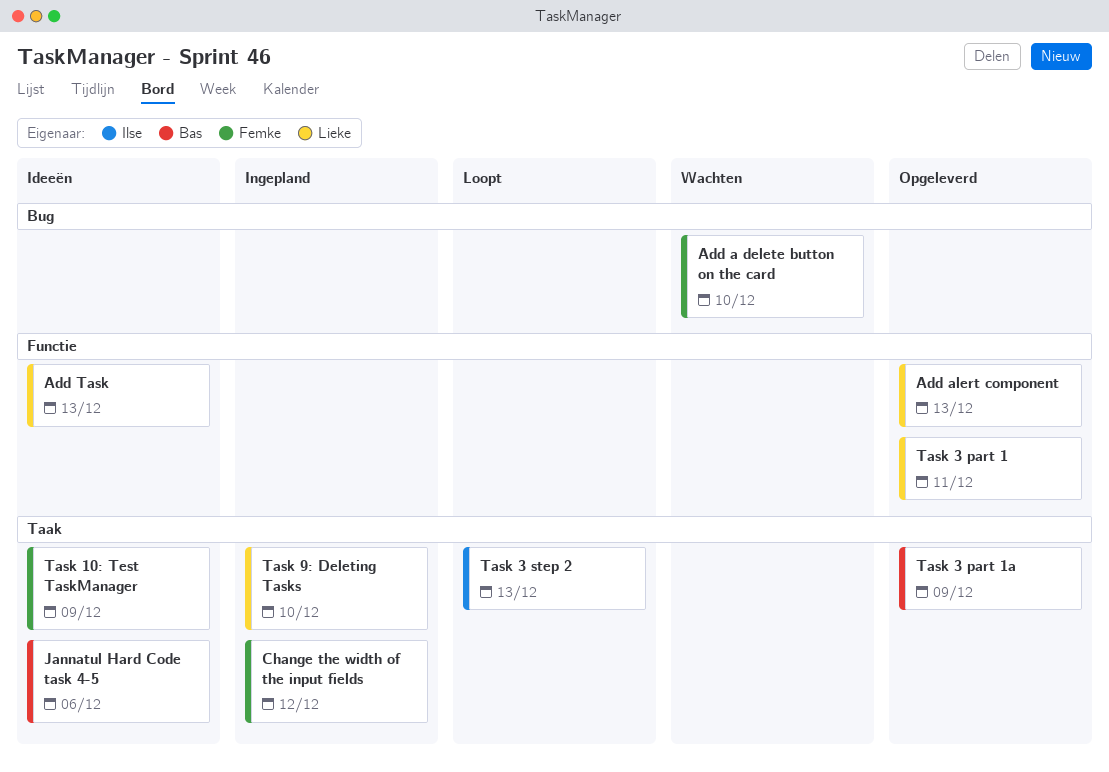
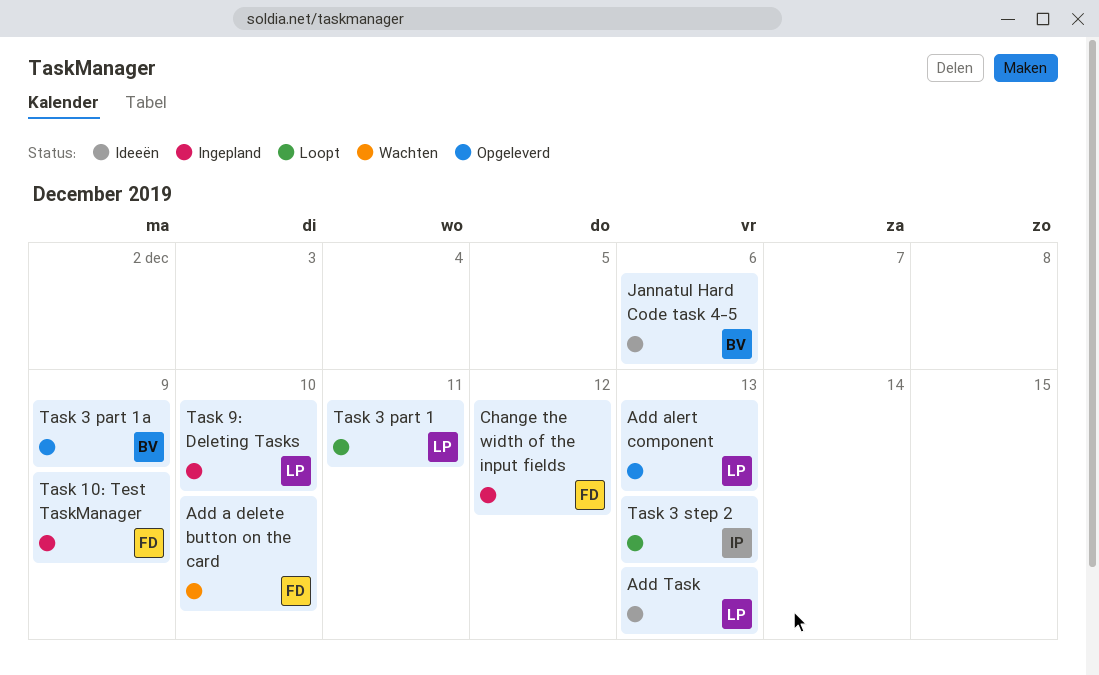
Task 10: Test TaskManager, status: Ideeën -> Ingepland
Task 3 part 1, status: Opgeleverd -> Loopt

